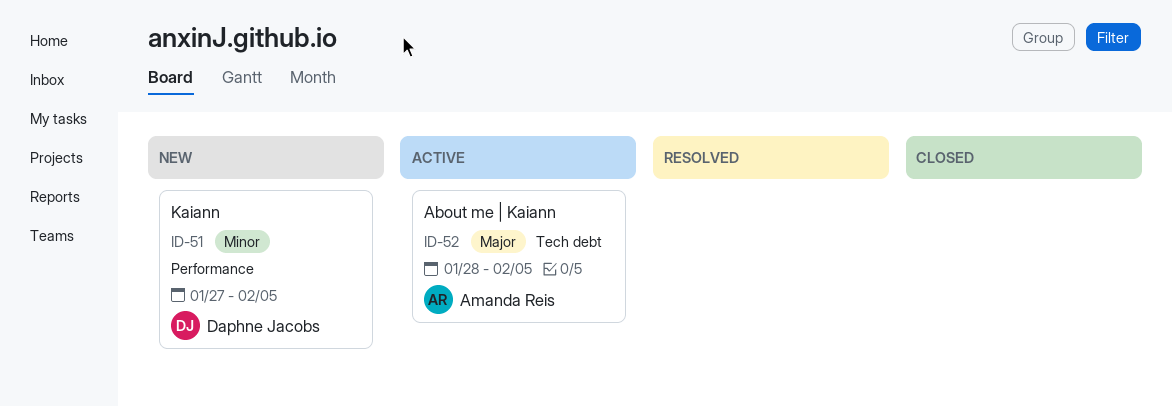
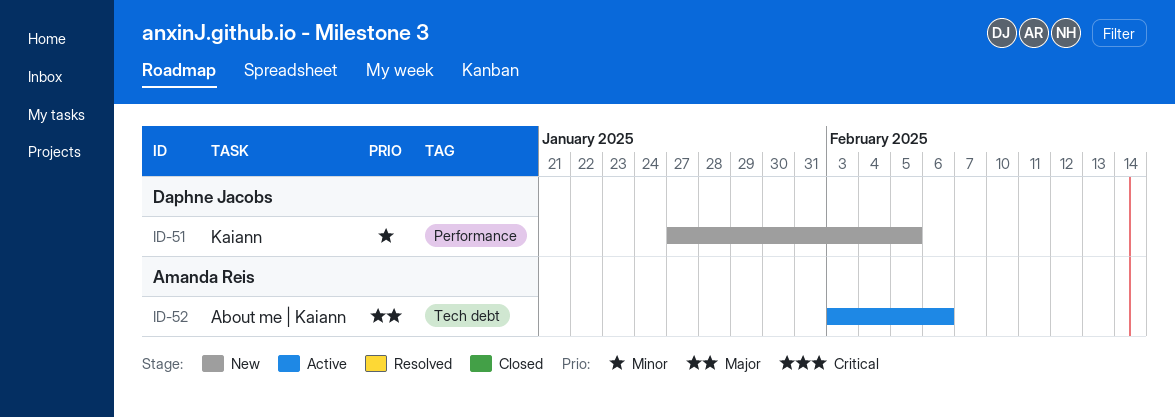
ID-52, start: Jan 28 -> Feb 3
ID-52, due: Feb 5 -> Feb 6

